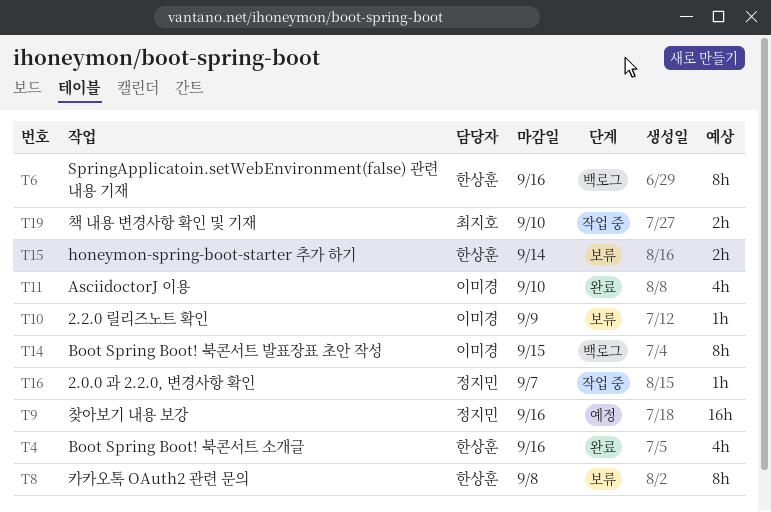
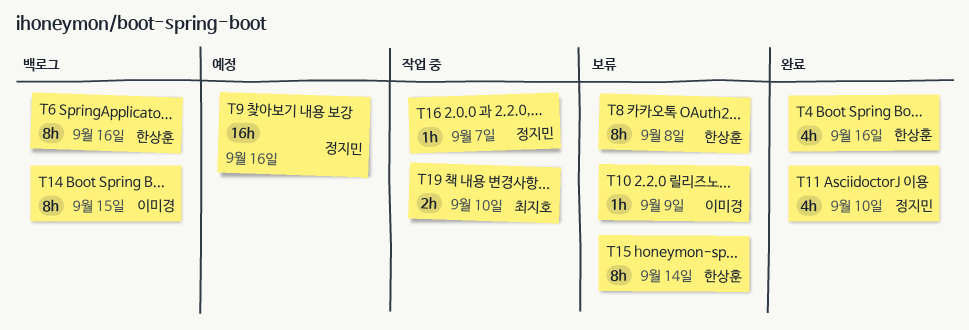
T11, owner: 이미경 -> 정지민
T15, estimate: 2h -> 8h

